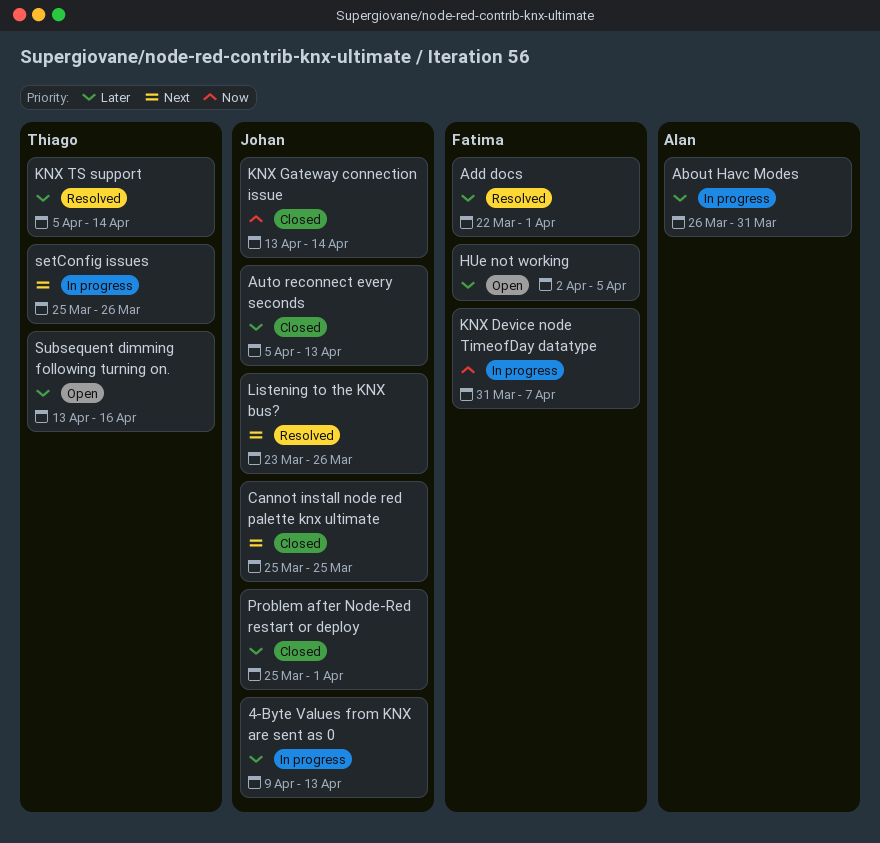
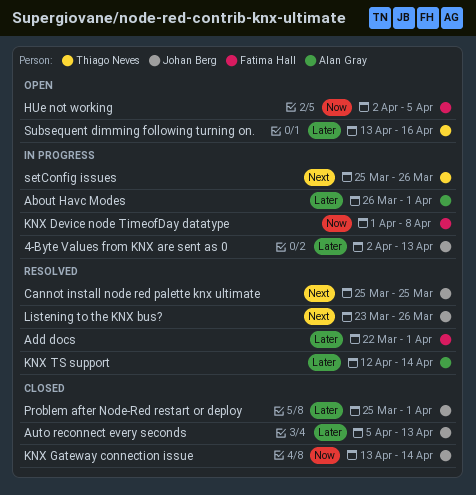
4-Byte Values from KNX are sent as 0, start: Apr 9 -> Apr 2
About Havc Modes, due: Mar 31 -> Apr 1
Cannot install node red palette knx ultimate, status: Closed -> Resolved
HUe not working, priority: Later -> Now
KNX Device node TimeofDay datatype, start: Mar 31 -> Apr 1
KNX Device node TimeofDay datatype, due: Apr 7 -> Apr 8
KNX TS support, owner: Thiago Neves -> Alan Gray
KNX TS support, start: Apr 5 -> Apr 12

